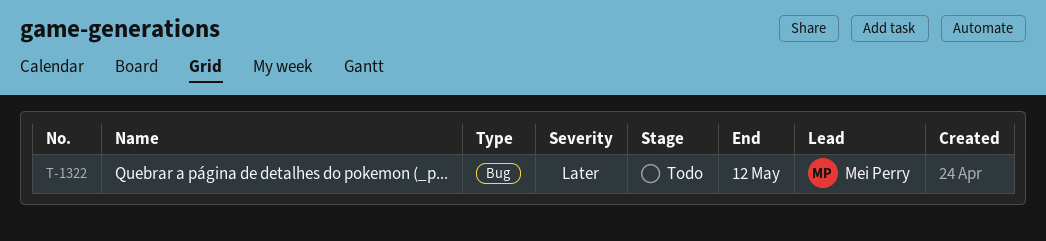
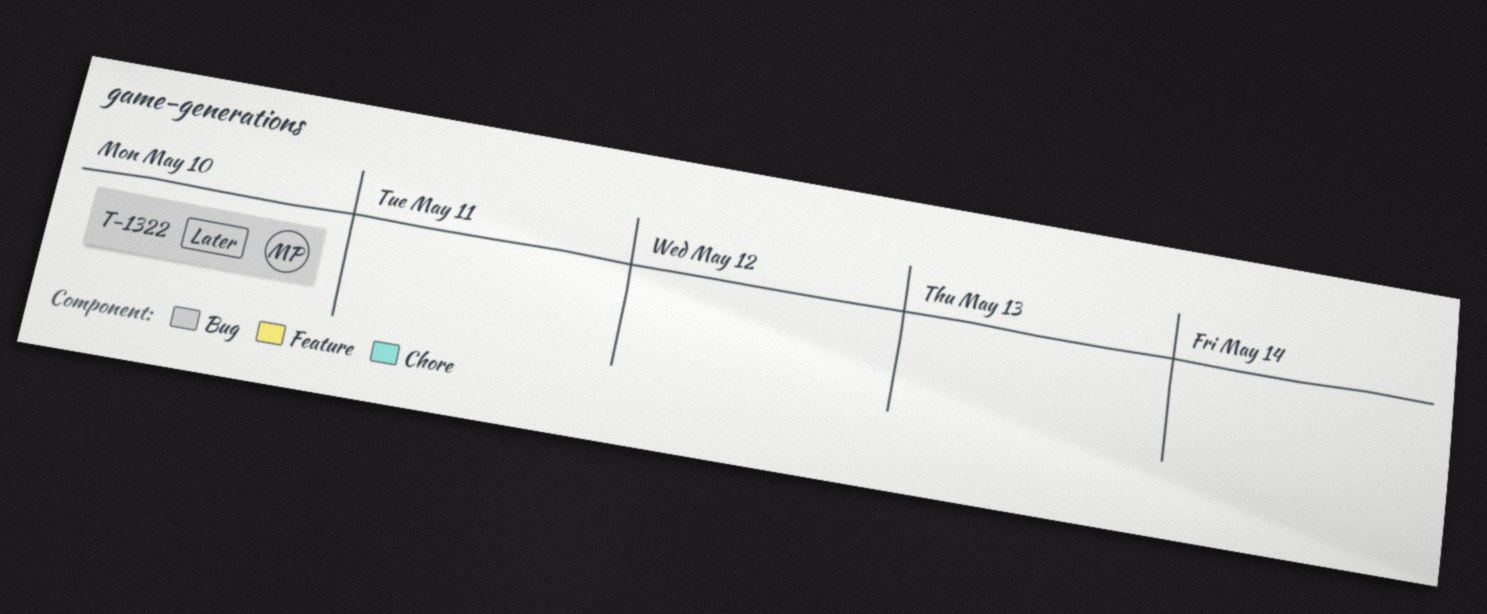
T-1322, due: May 12 -> May 10

